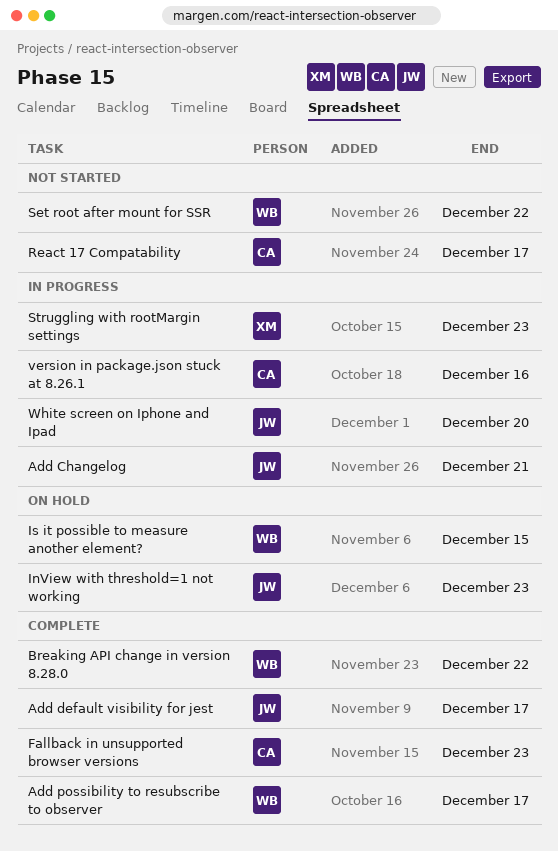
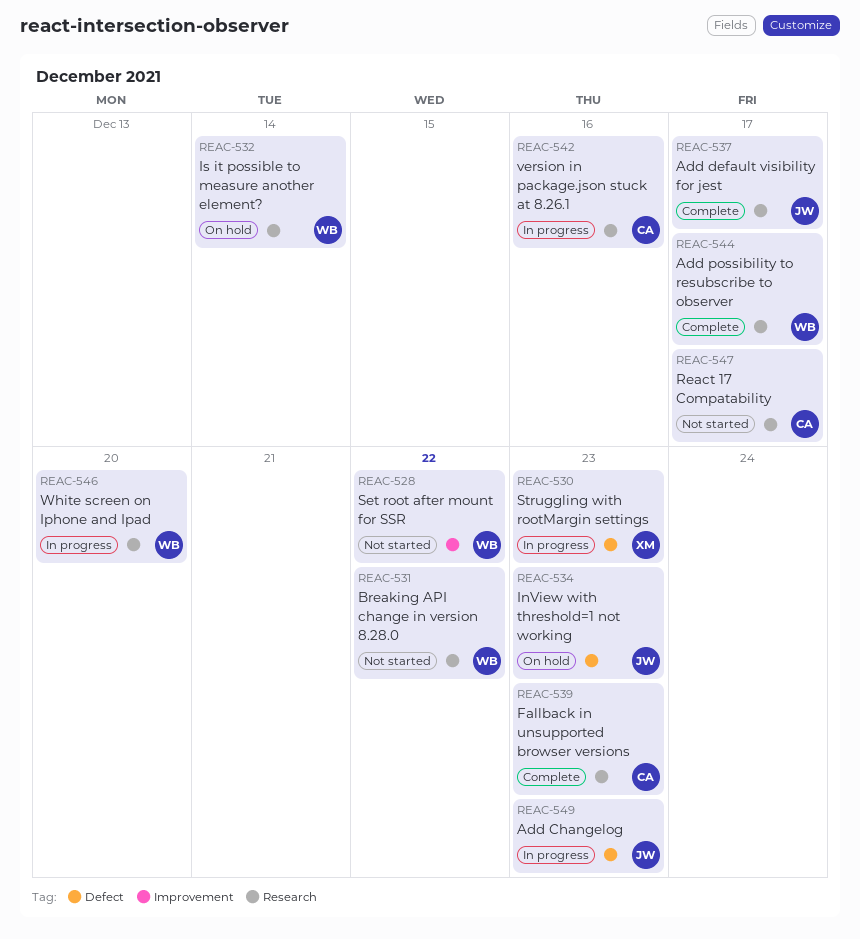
Add Changelog, due: Dec 21 -> Dec 23
Breaking API change in version 8.28.0, status: Complete -> Not started
Is it possible to measure another element?, due: Dec 15 -> Dec 14
White screen on Iphone and Ipad, owner: JW -> WB

